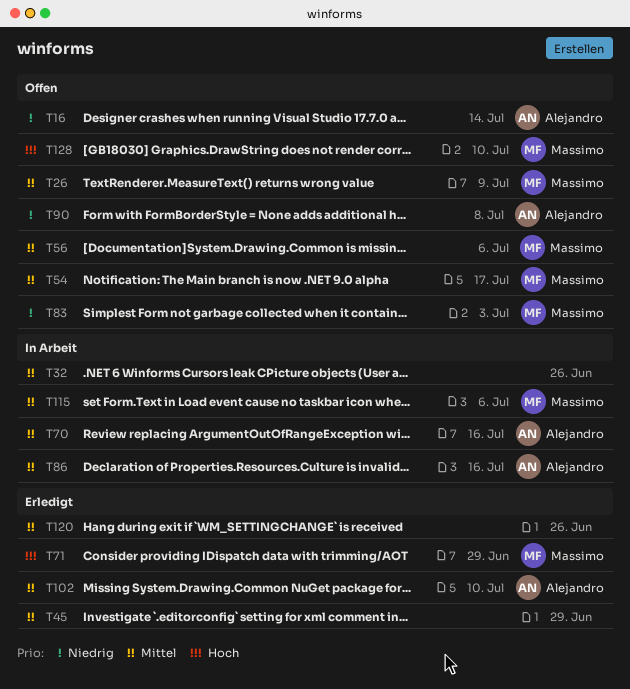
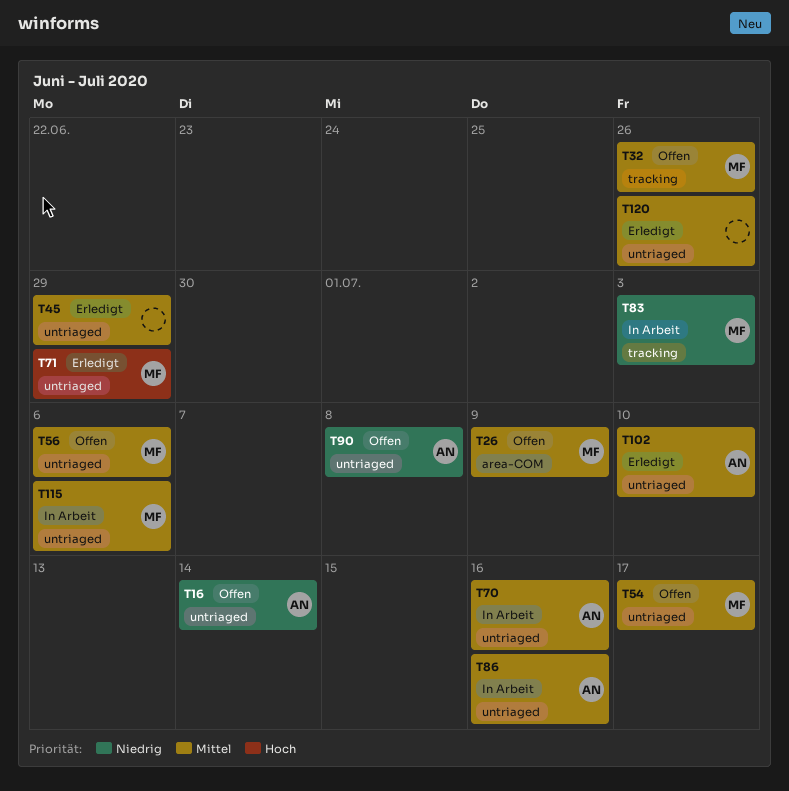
T32, status: In Arbeit -> Offen
T32, owner: none -> Massimo
T83, status: Offen -> In Arbeit
T128: present -> none

